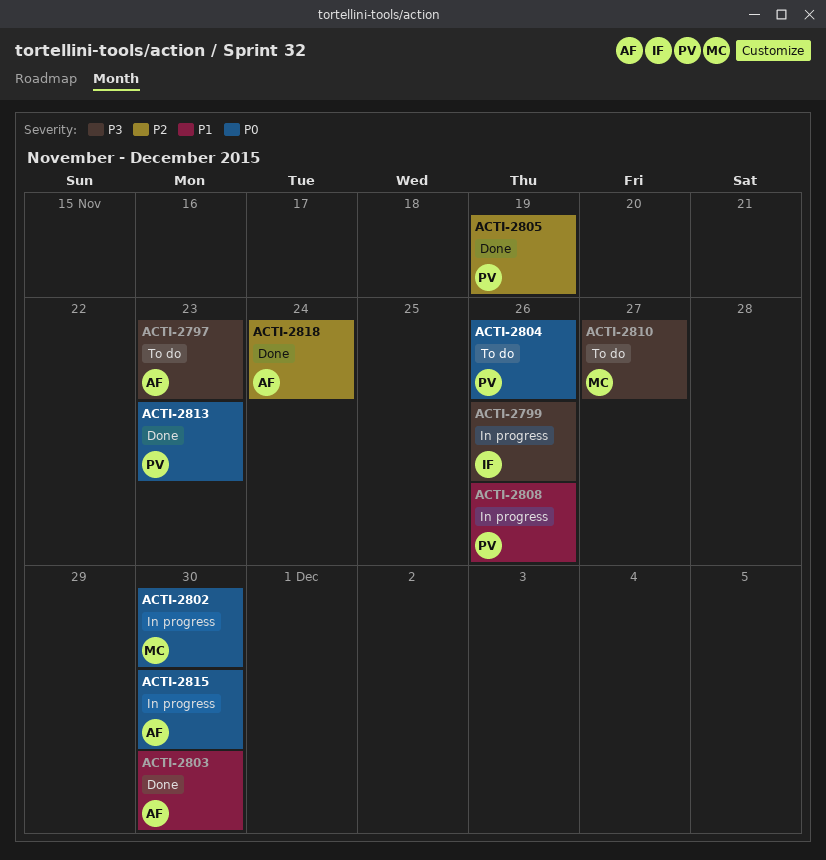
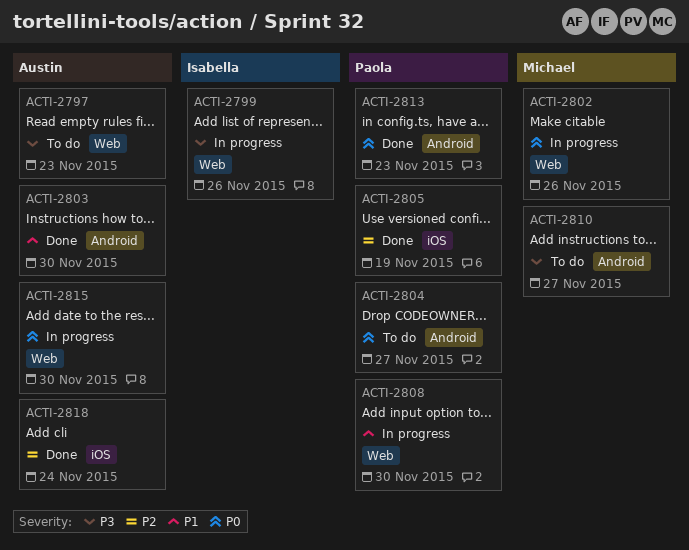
ACTI-2802, due: Nov 30 -> Nov 26
ACTI-2804, due: Nov 26 -> Nov 27
ACTI-2808, due: Nov 26 -> Nov 30

